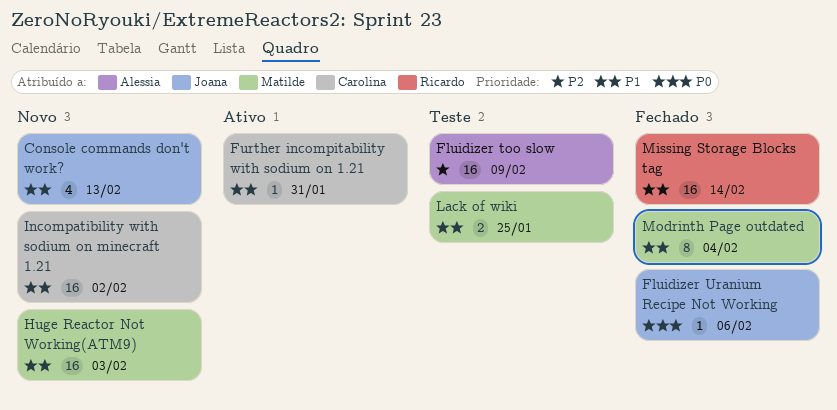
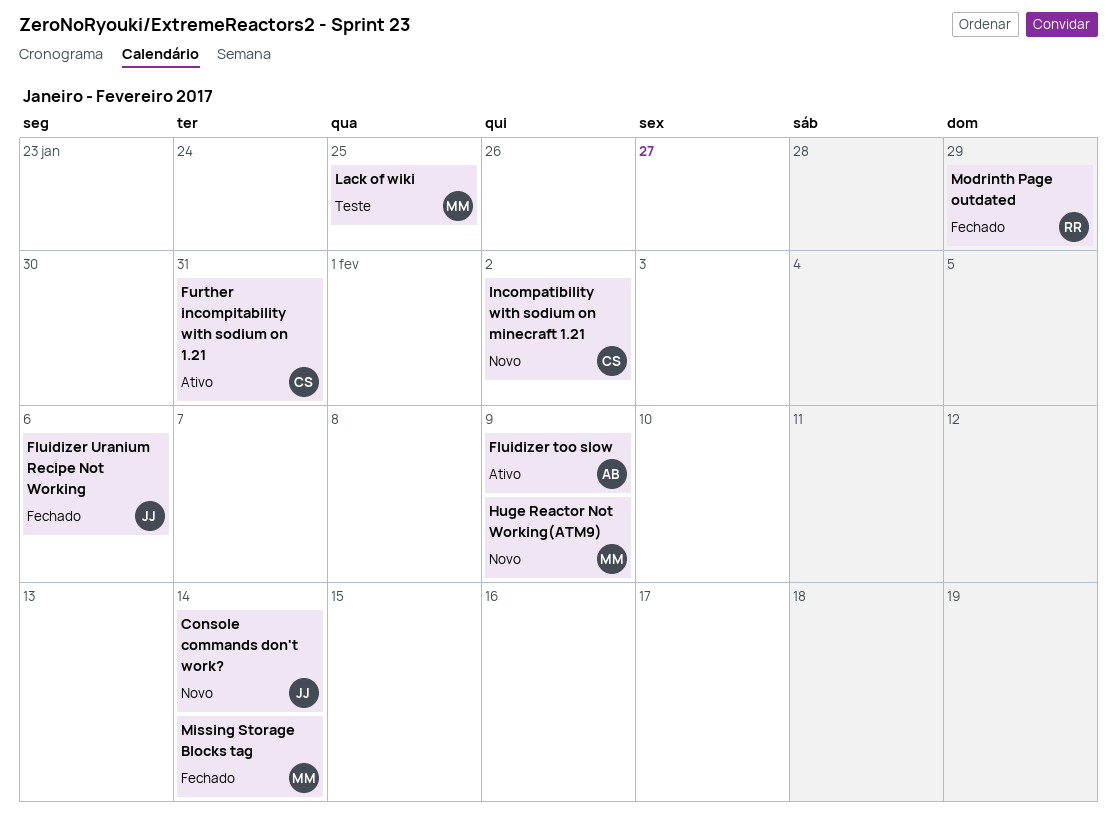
Console commands don't work?, due: Feb 13 -> Feb 14
Fluidizer too slow, status: Teste -> Ativo
Huge Reactor Not Working(ATM9), due: Feb 3 -> Feb 9
Missing Storage Blocks tag, owner: Ricardo -> Matilde
Modrinth Page outdated, owner: Matilde -> Ricardo
Modrinth Page outdated, due: Feb 4 -> Jan 29

